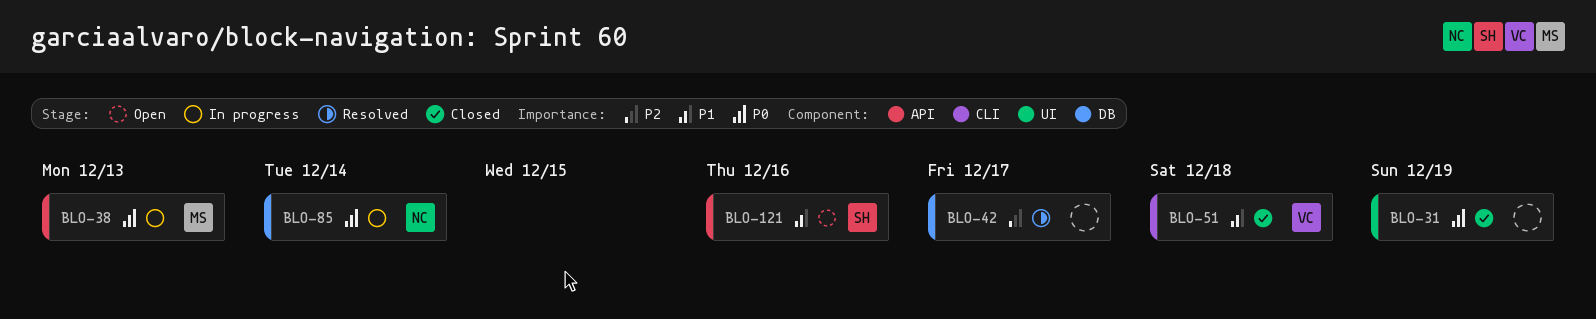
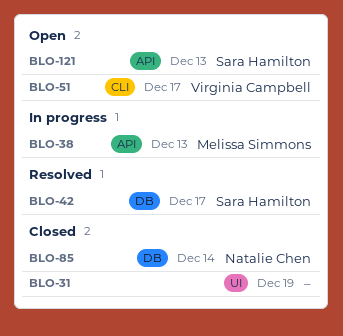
BLO-42, owner: none -> Sara Hamilton
BLO-51, status: Closed -> Open
BLO-51, due: Dec 18 -> Dec 17
BLO-85, status: In progress -> Closed
BLO-121, due: Dec 16 -> Dec 13

